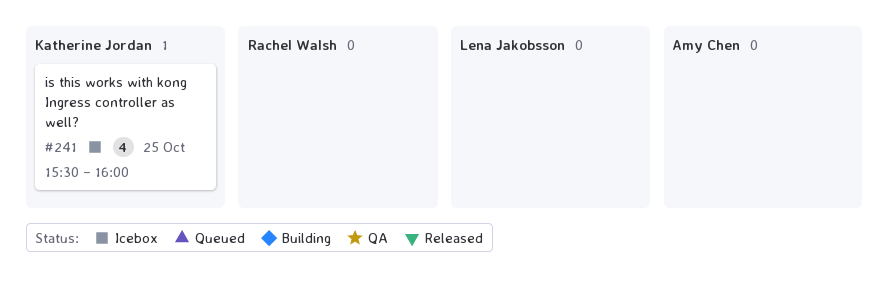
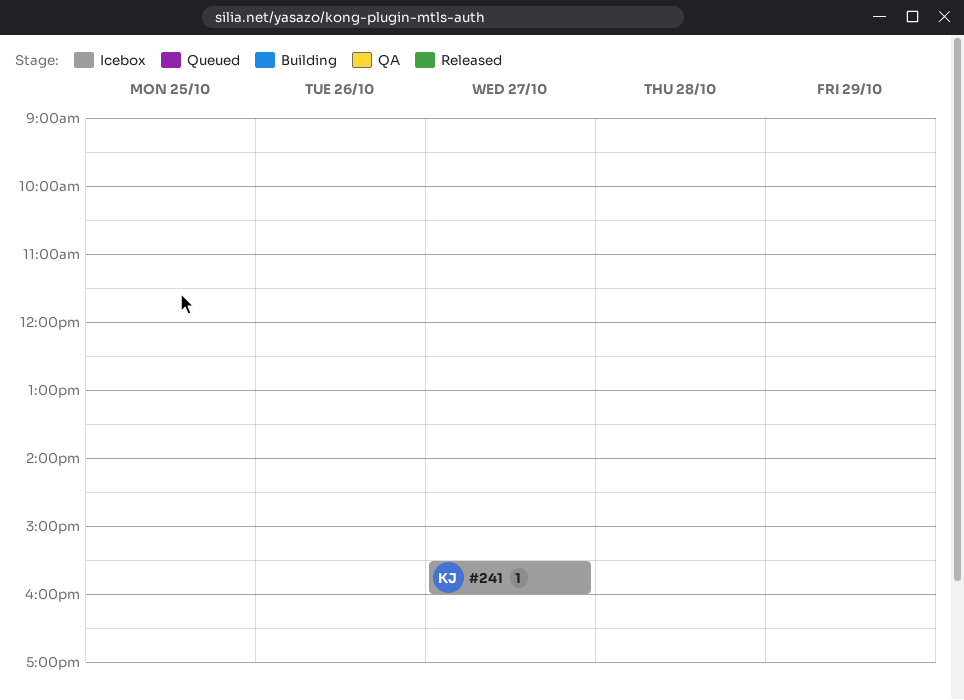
#241, estimate: 4 -> 1
#241, day: Oct 25 -> Oct 27

